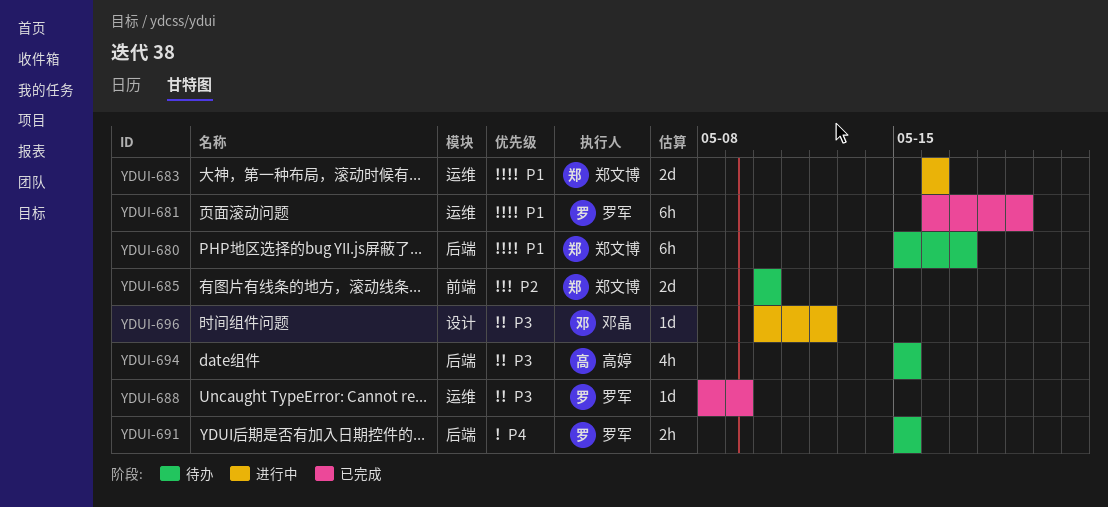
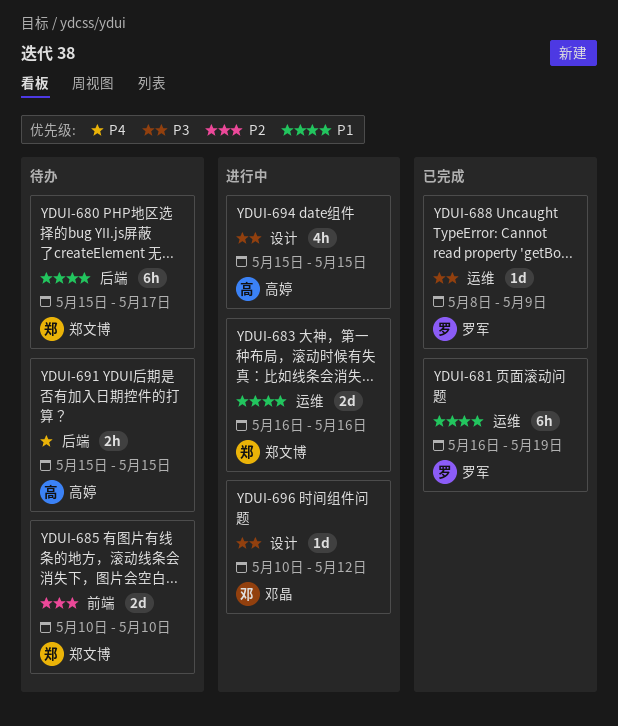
YDUI-691, owner: 罗军 -> 高婷
YDUI-694, status: 待办 -> 进行中
YDUI-694, label: 后端 -> 设计

